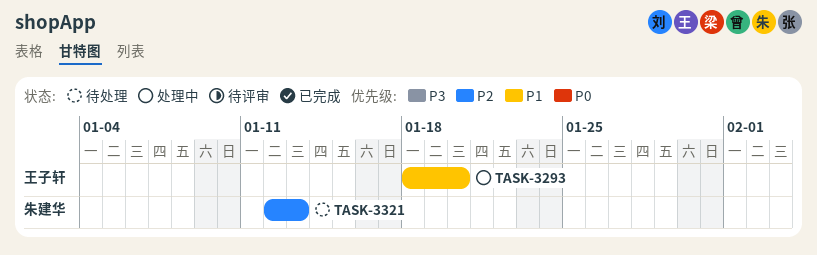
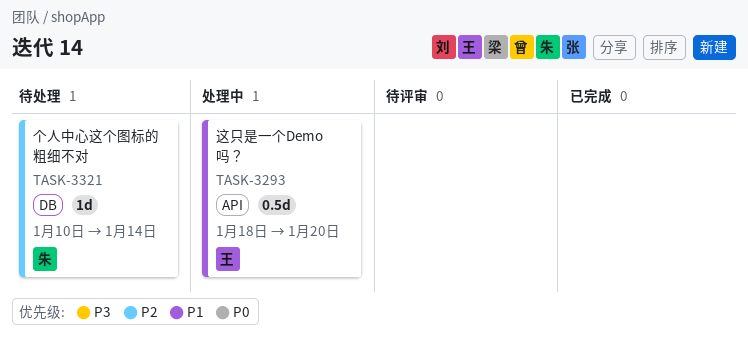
TASK-3321, start: Jan 12 -> Jan 10
TASK-3321, due: Jan 13 -> Jan 14

